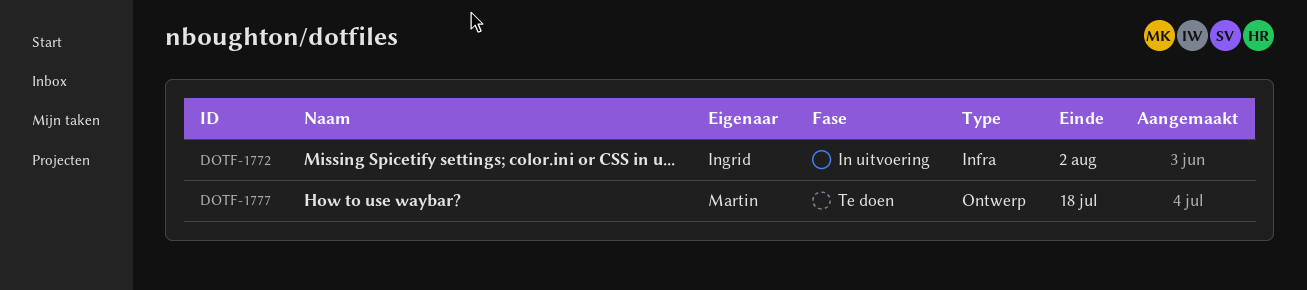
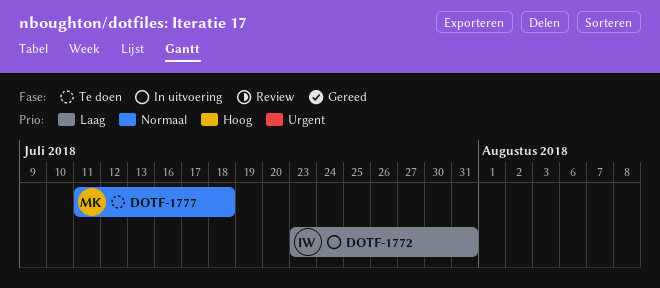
DOTF-1772, due: Aug 2 -> Jul 31

